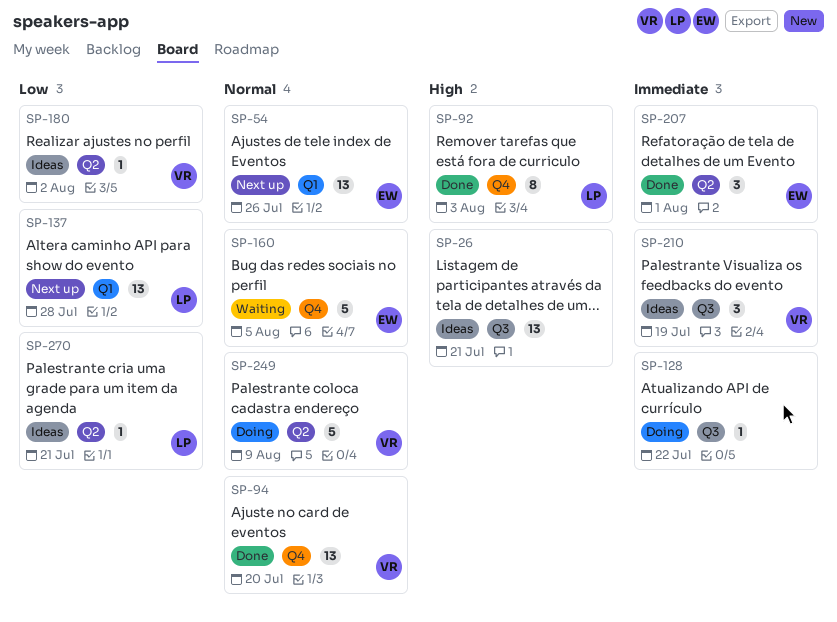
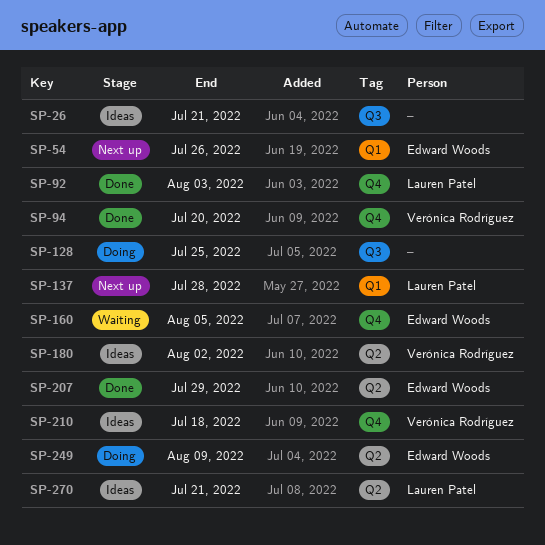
SP-128, due: Jul 22 -> Jul 25
SP-207, due: Aug 1 -> Jul 29
SP-210, label: Q3 -> Q4
SP-210, due: Jul 19 -> Jul 18
SP-249, owner: Verónica Rodríguez -> Edward Woods

